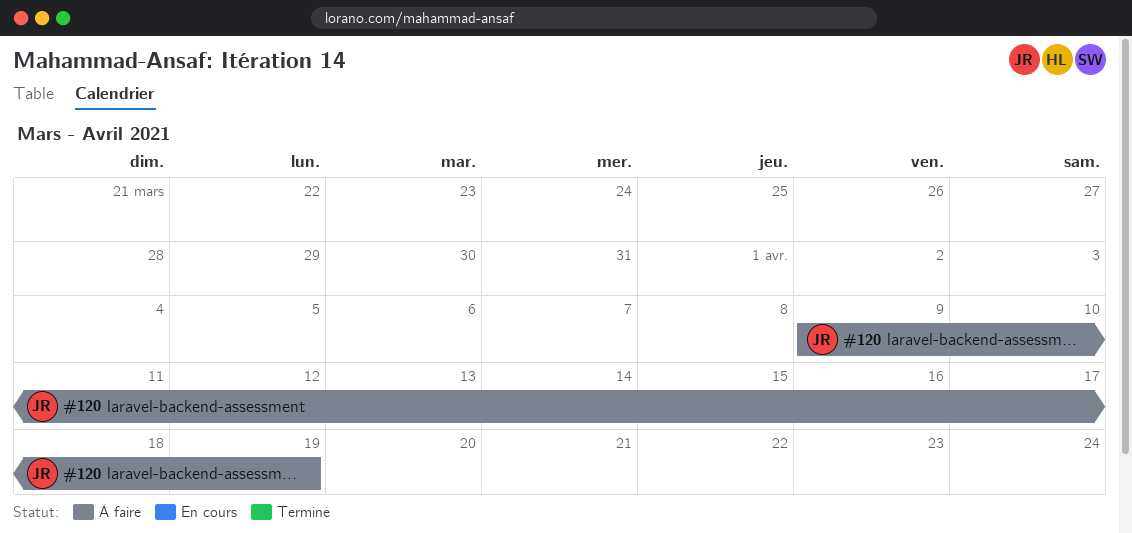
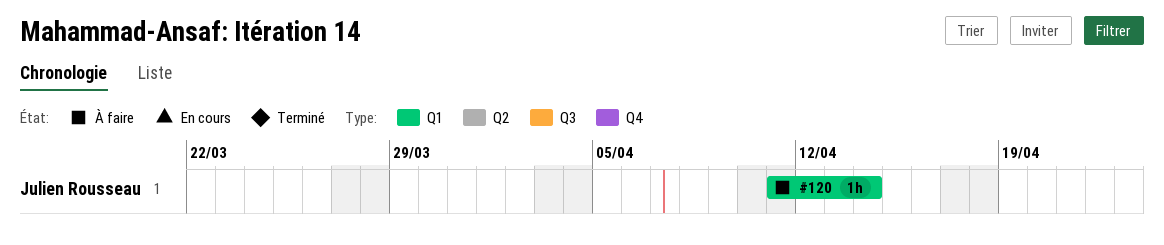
#120, start: Apr 9 -> Apr 11
#120, due: Apr 19 -> Apr 14

